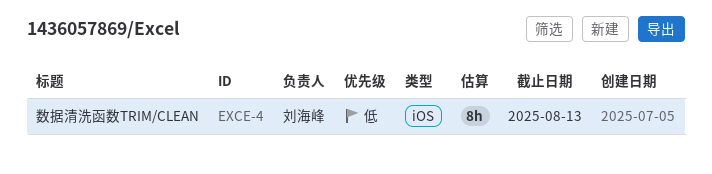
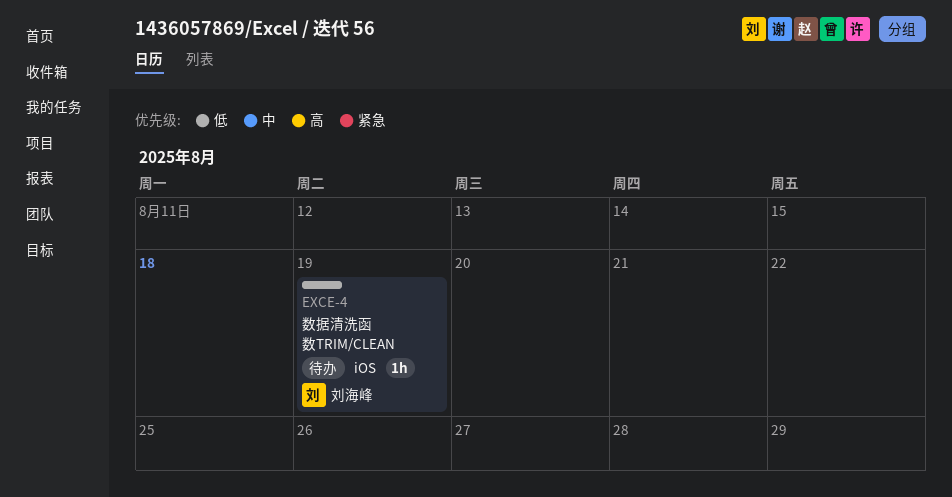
EXCE-4, estimate: 8h -> 1h
EXCE-4, due: Aug 13 -> Aug 19

